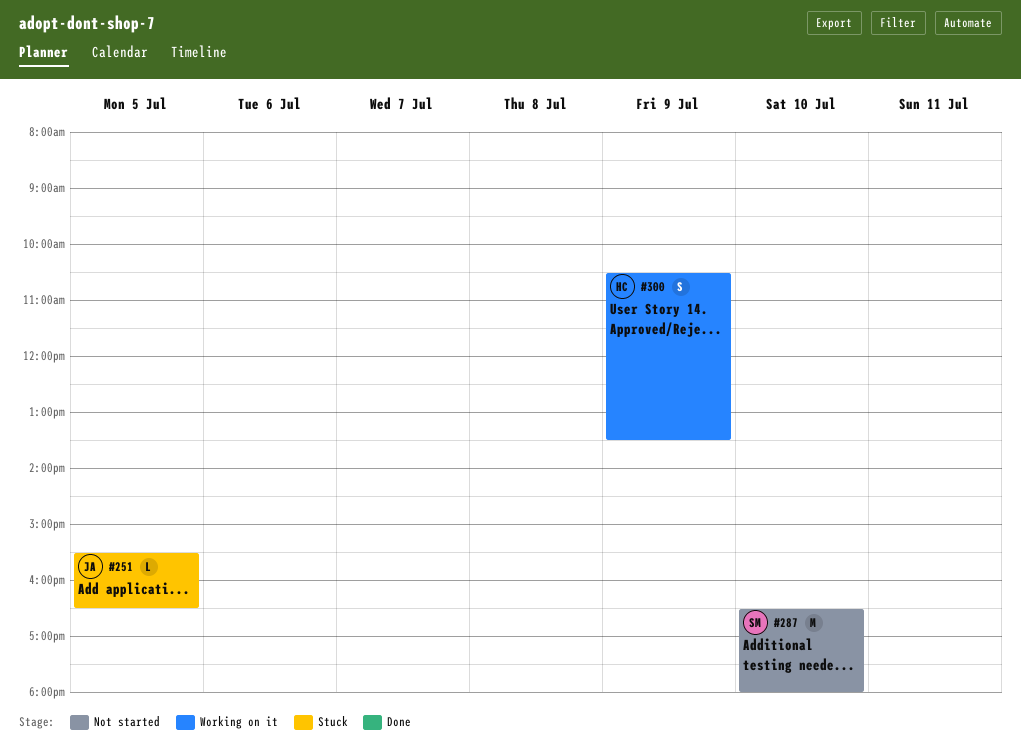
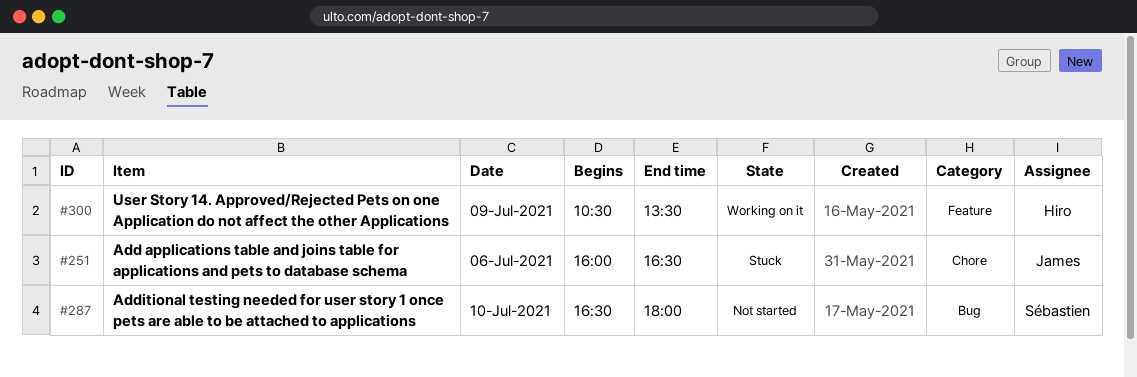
#251, day: Jul 5 -> Jul 6
#251, begins: 15:30 -> 16:00

